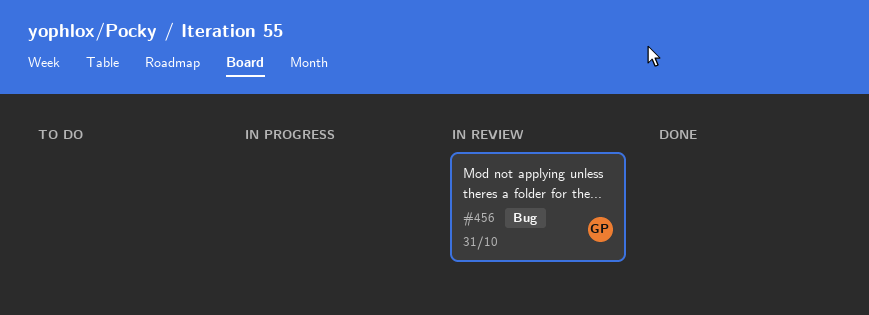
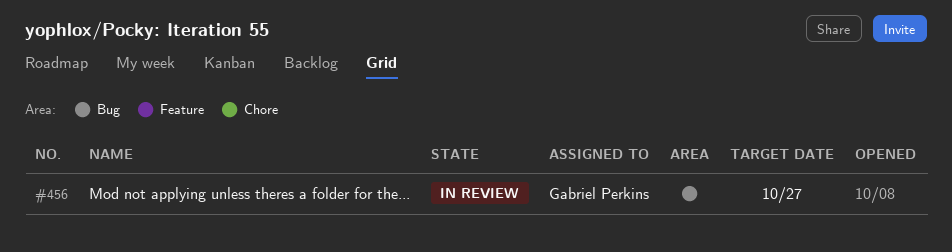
#456, due: Oct 31 -> Oct 27

